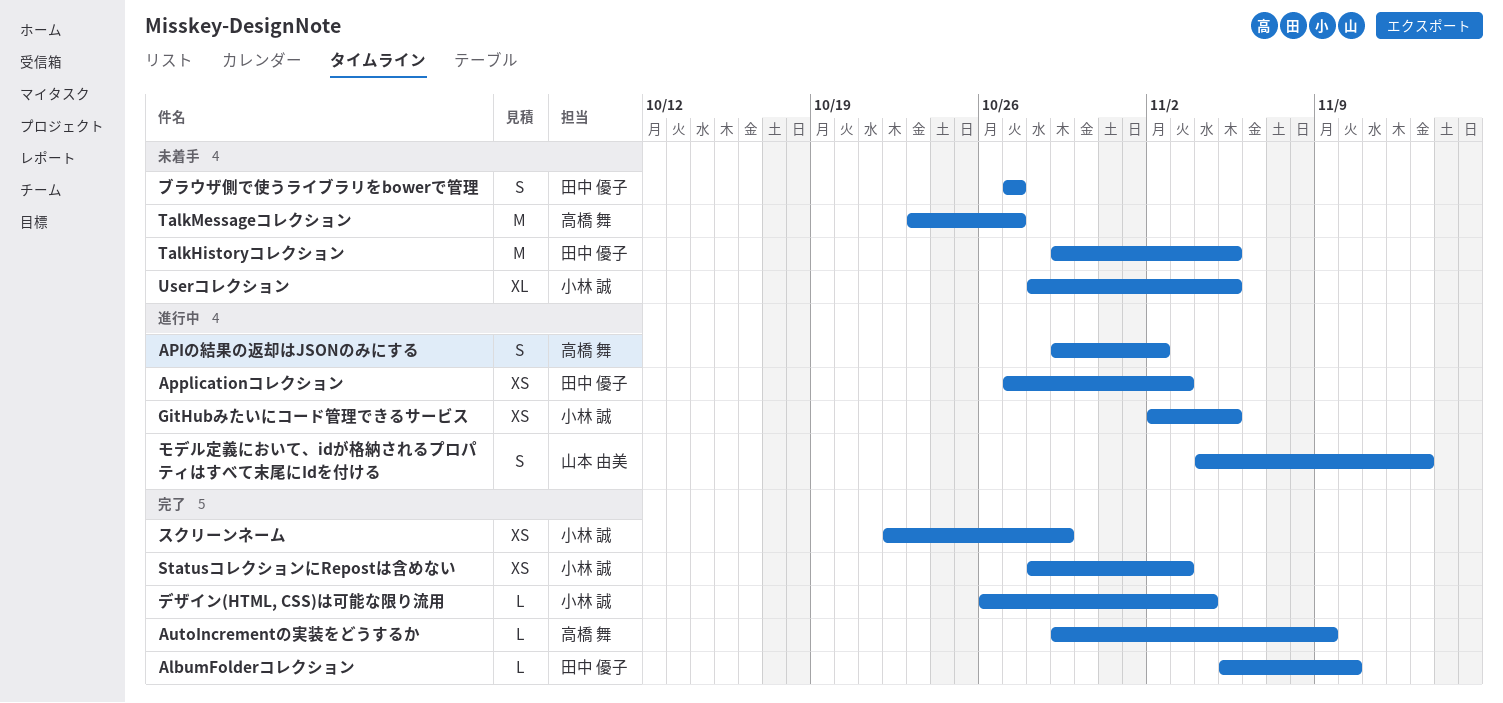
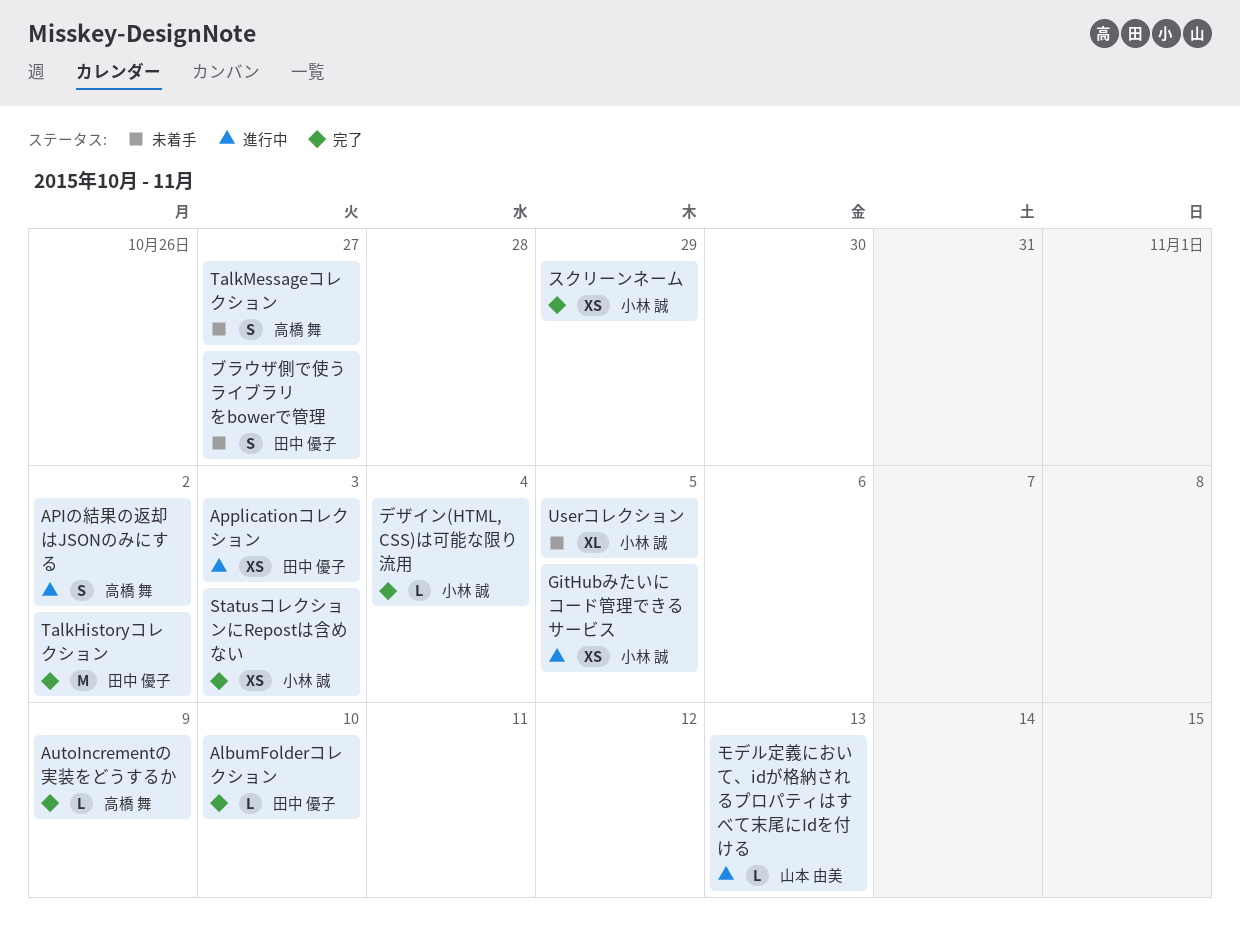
TalkHistoryコレクション, status: 未着手 -> 完了
TalkHistoryコレクション, due: Nov 5 -> Nov 2
TalkMessageコレクション, estimate: M -> S
モデル定義において、idが格納されるプロパティはすべて末尾にIdを付ける, estimate: S -> L

